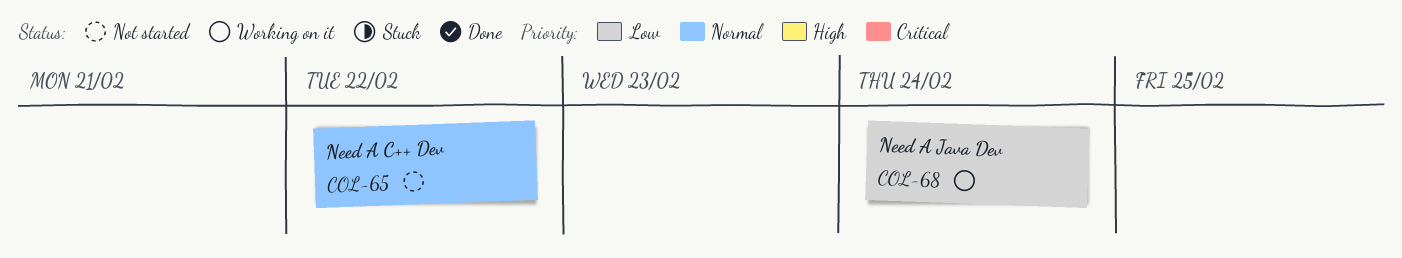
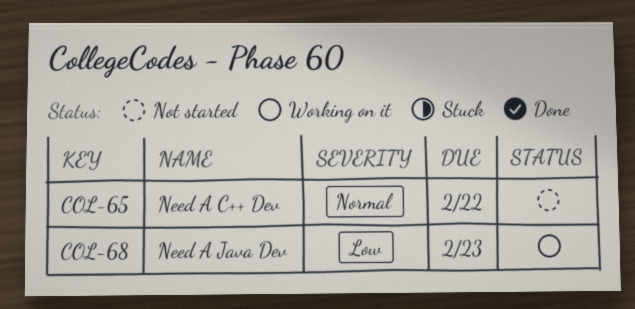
COL-68, due: Feb 24 -> Feb 23

